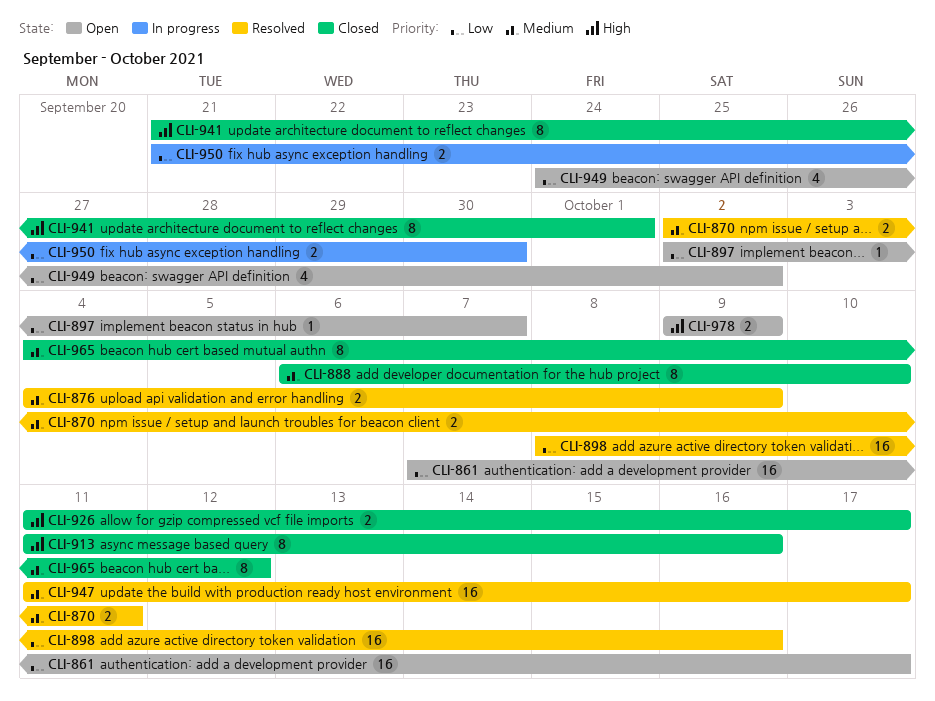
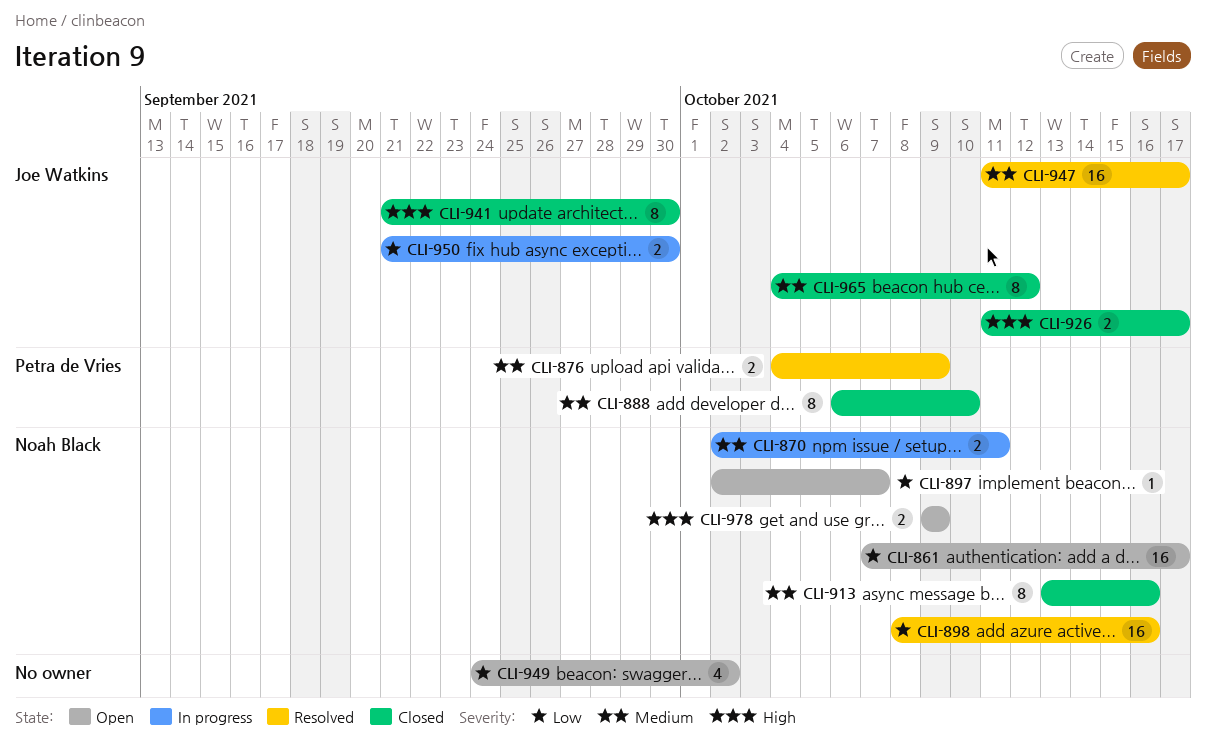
CLI-870, status: Resolved -> In progress
CLI-913, priority: High -> Medium
CLI-913, start: Oct 11 -> Oct 13
CLI-941, due: Oct 1 -> Sep 30

